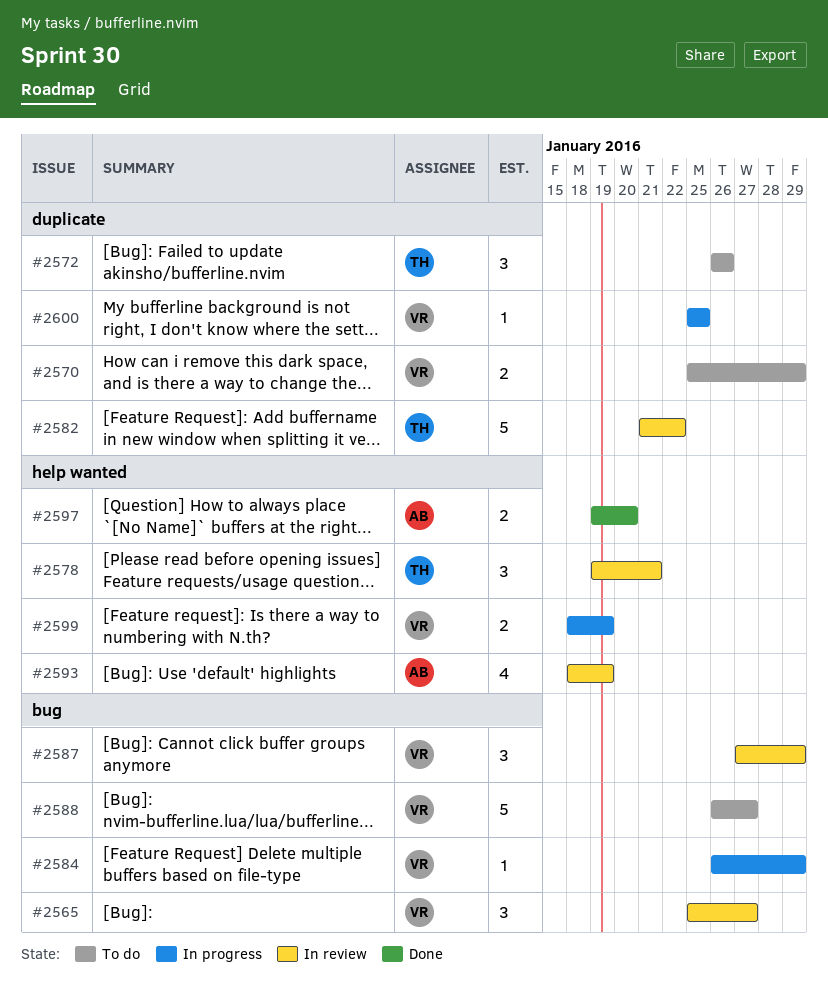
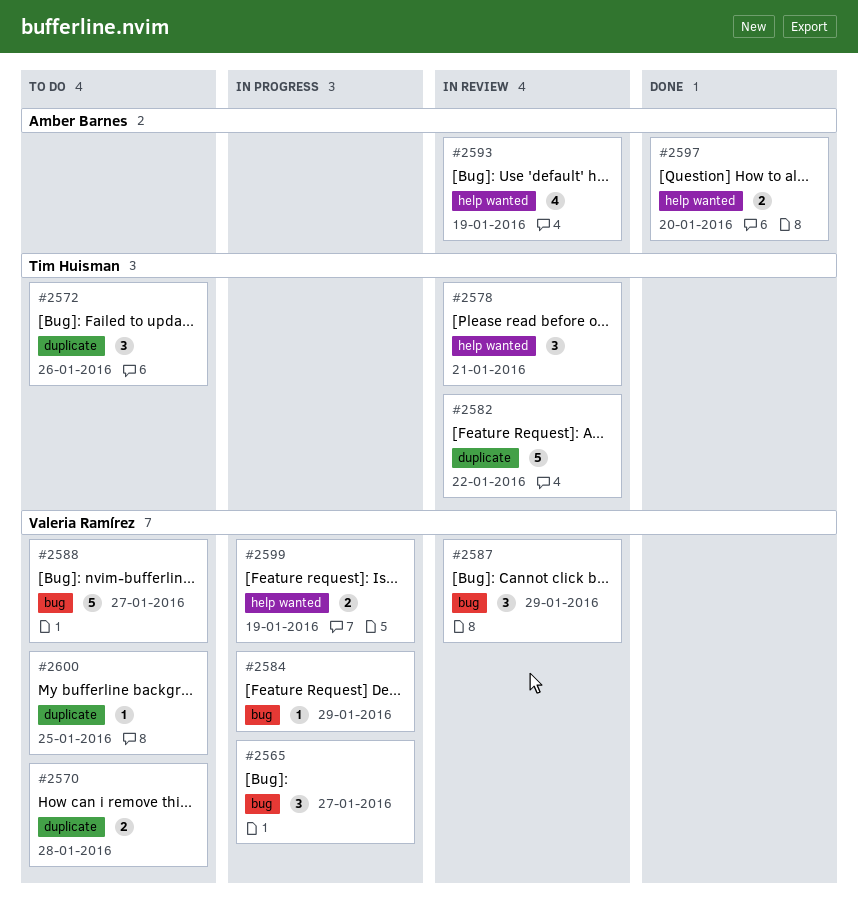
#2565, status: In review -> In progress
#2570, due: Jan 29 -> Jan 28
#2600, status: In progress -> To do

